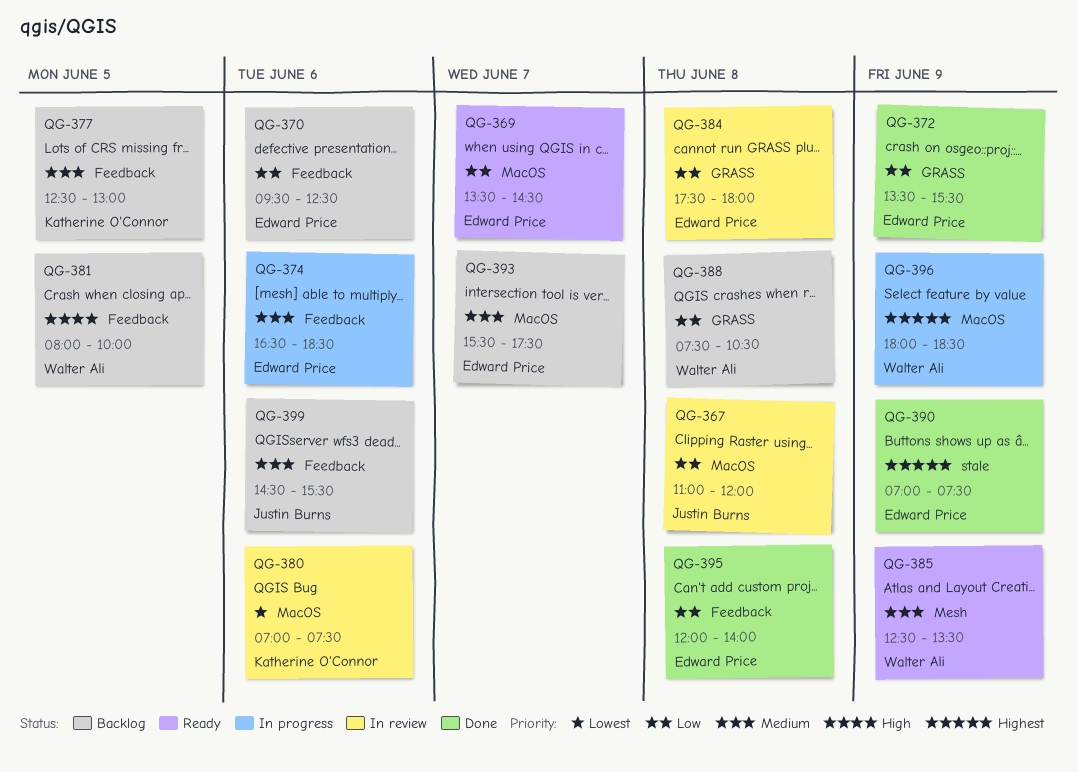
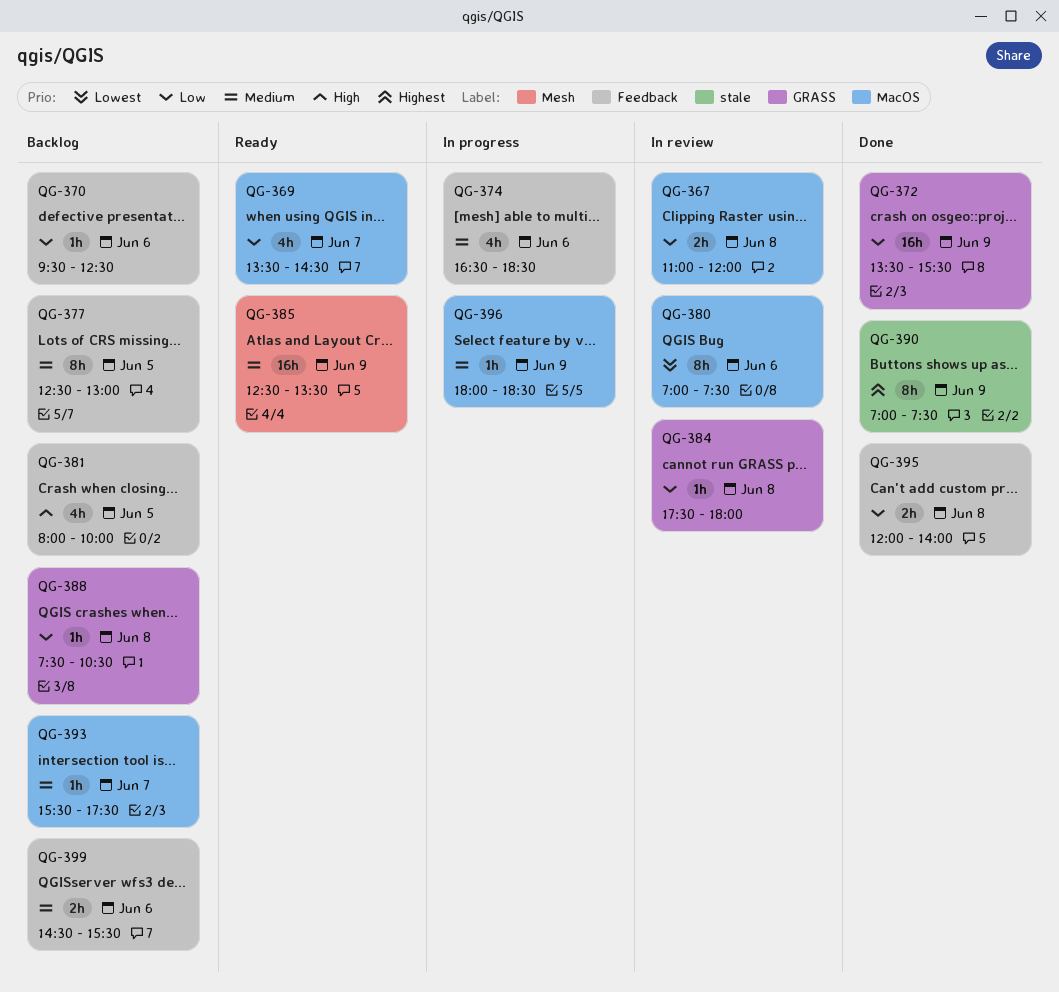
QG-396, priority: Highest -> Medium

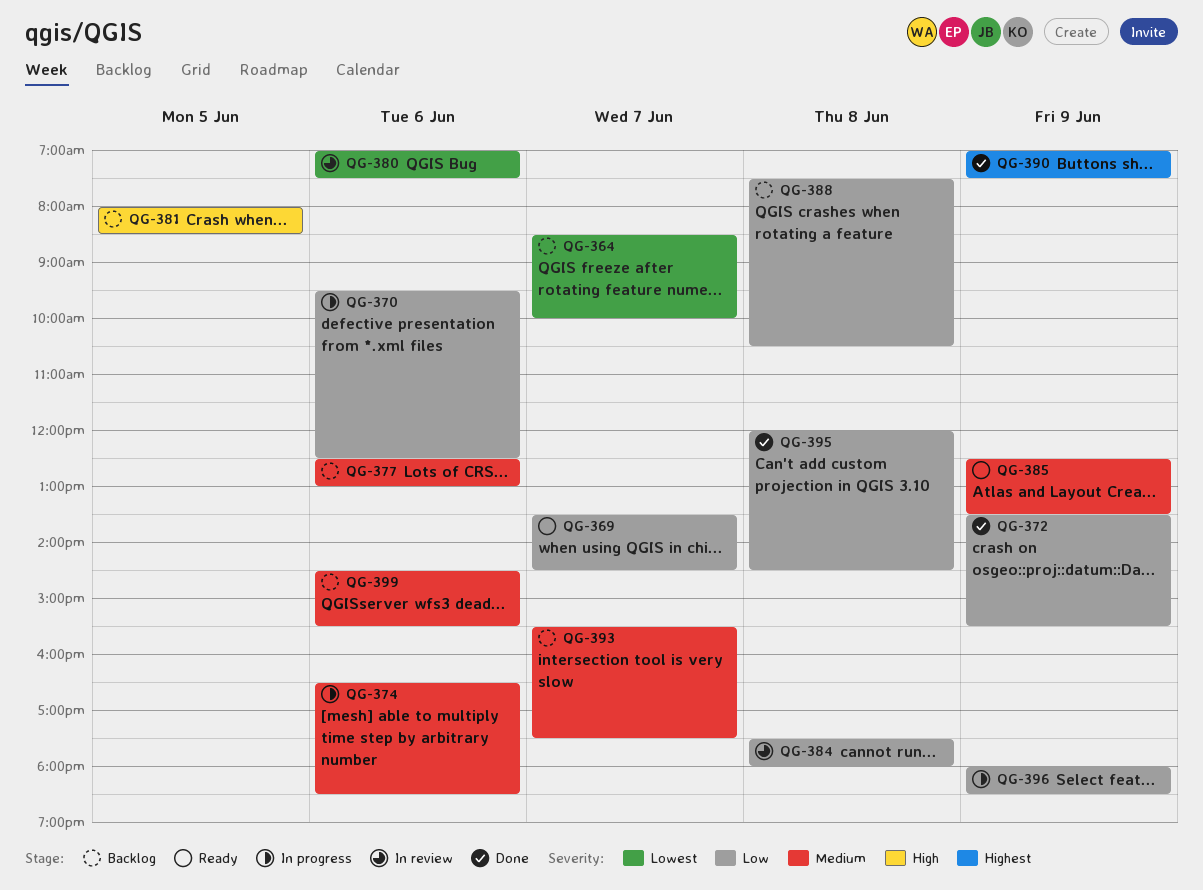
QG-364: none -> present
QG-367: present -> none
QG-370, status: Backlog -> In progress
QG-377, day: Jun 5 -> Jun 6
QG-381, ends: 10:00 -> 08:30
QG-395, ends: 14:00 -> 14:30
QG-396, priority: Medium -> Low

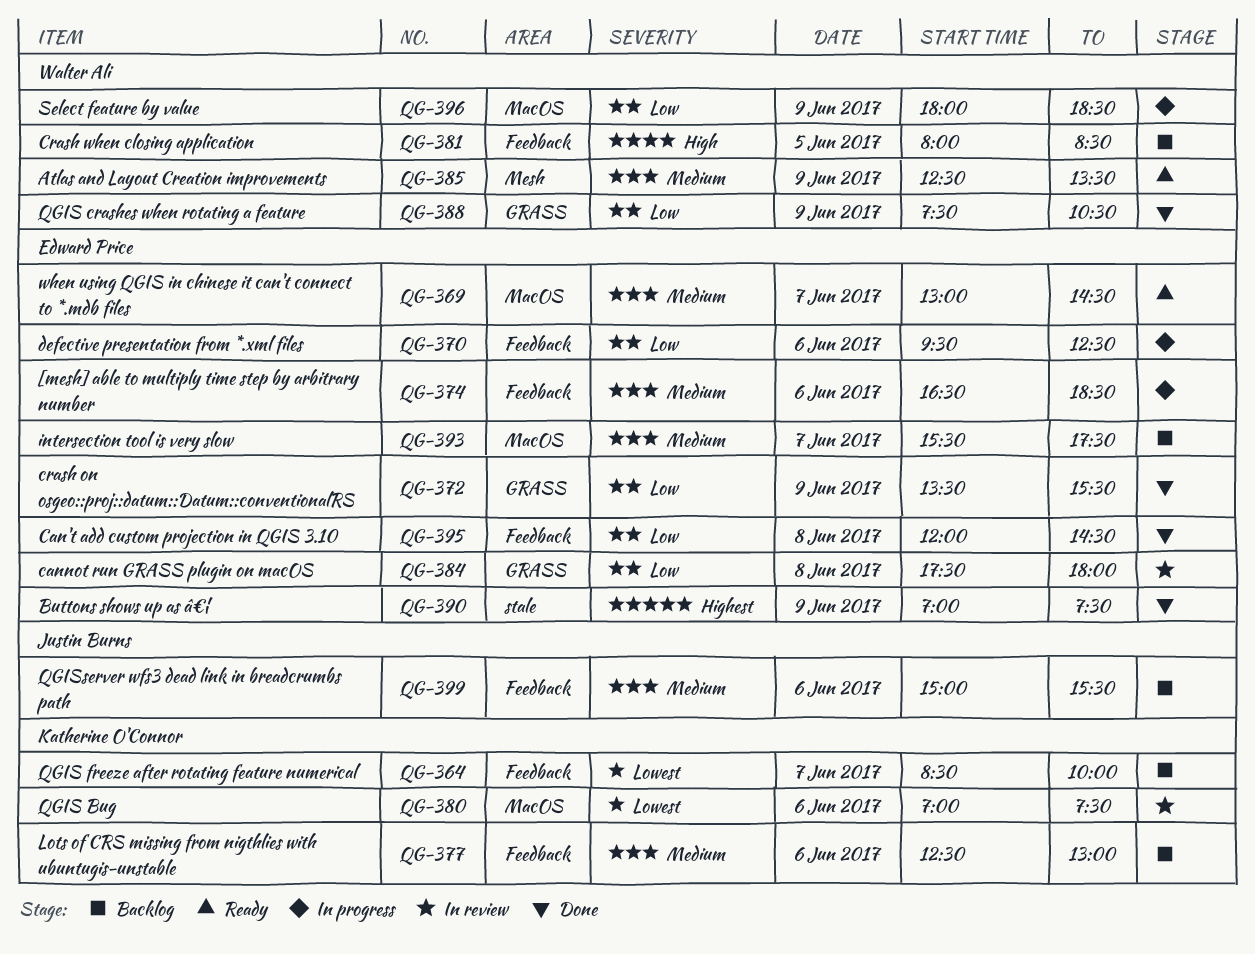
QG-369, priority: Low -> Medium
QG-369, begins: 13:30 -> 13:00
QG-388, status: Backlog -> Done
QG-388, day: Jun 8 -> Jun 9
QG-399, begins: 14:30 -> 15:00

